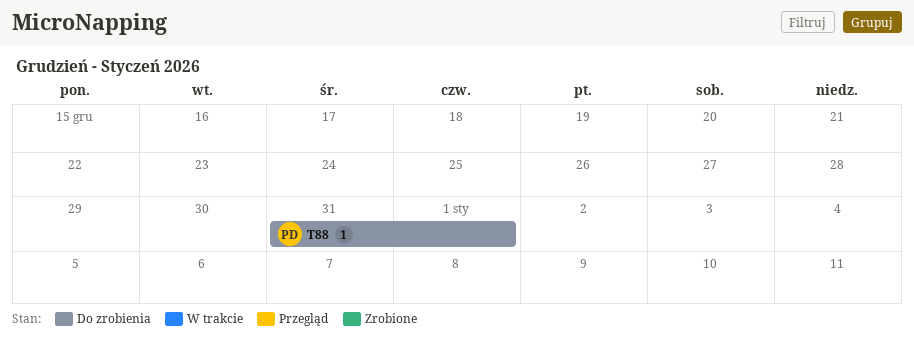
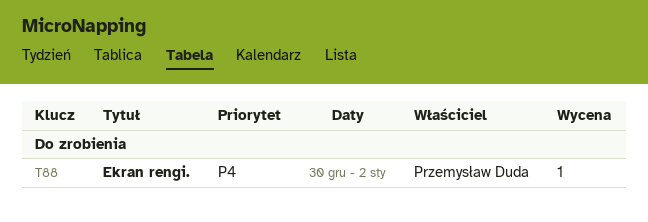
T88, start: Dec 31 -> Dec 30
T88, due: Jan 1 -> Jan 2

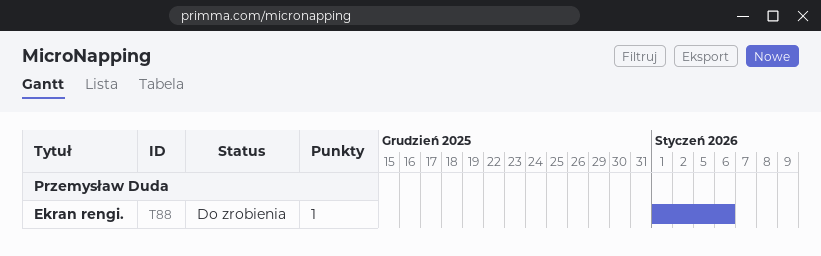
T88, start: Dec 30 -> Jan 1
T88, due: Jan 2 -> Jan 6

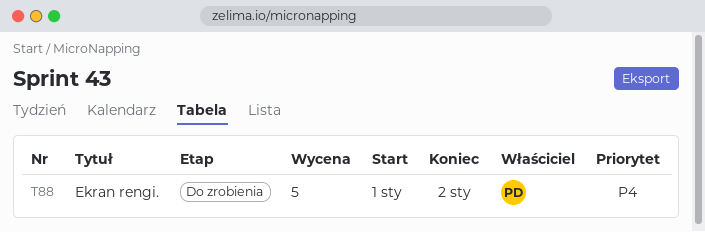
T88, estimate: 1 -> 5
T88, due: Jan 6 -> Jan 2

